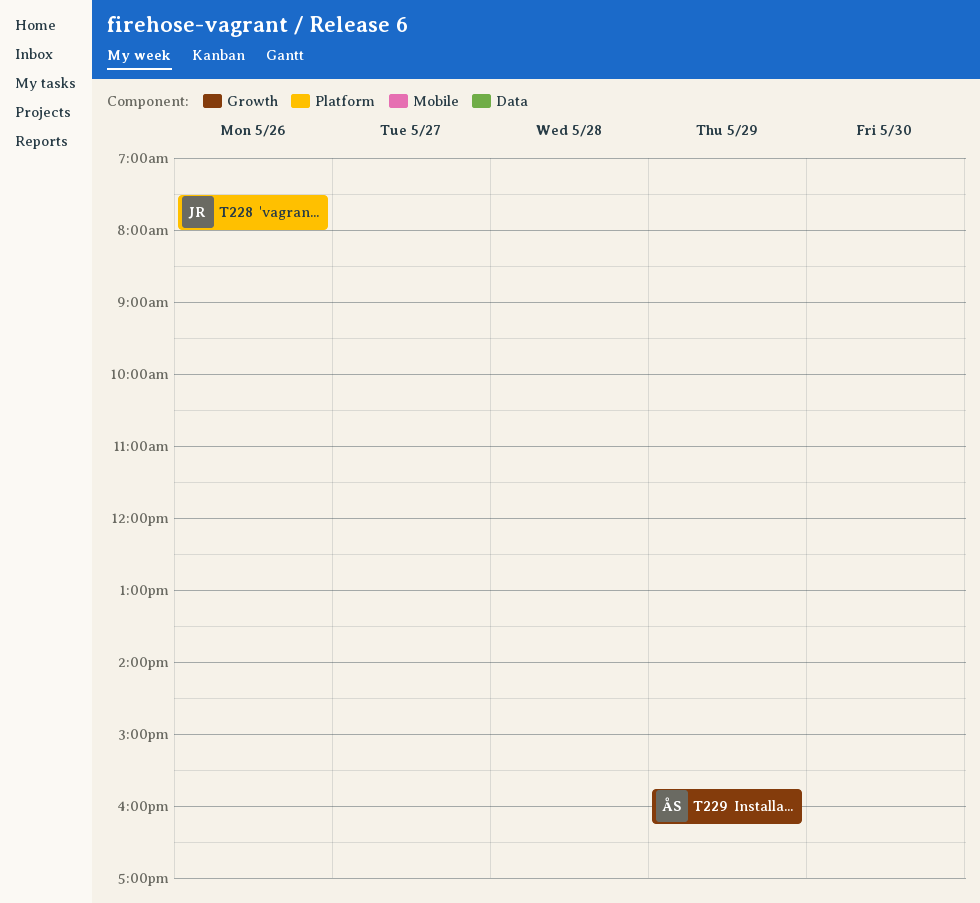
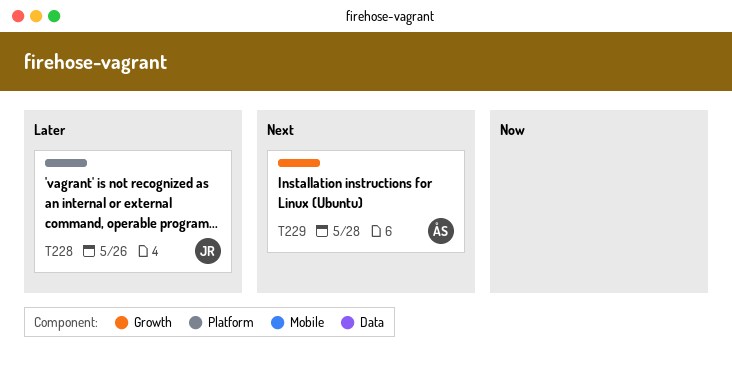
T229, day: May 29 -> May 28

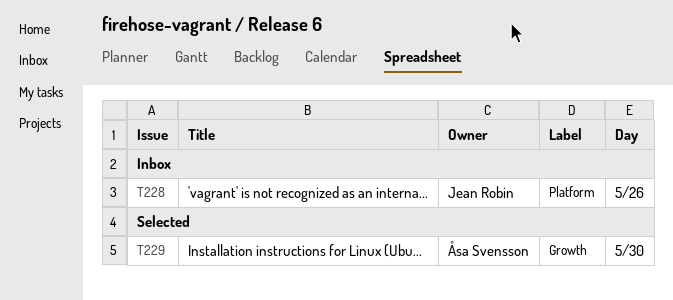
T229, day: May 28 -> May 30

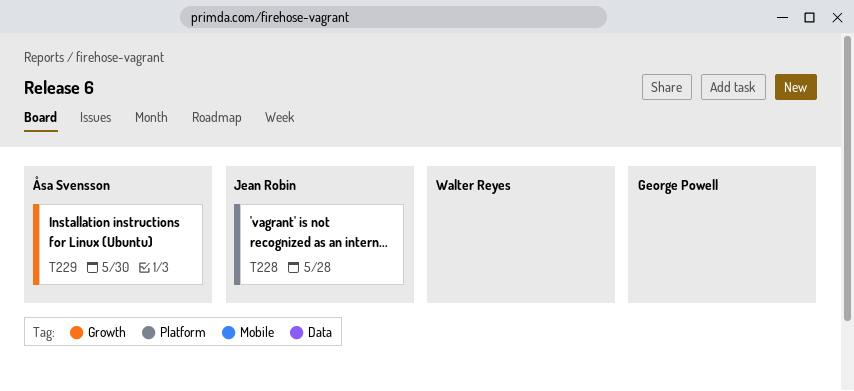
T228, day: May 26 -> May 28

